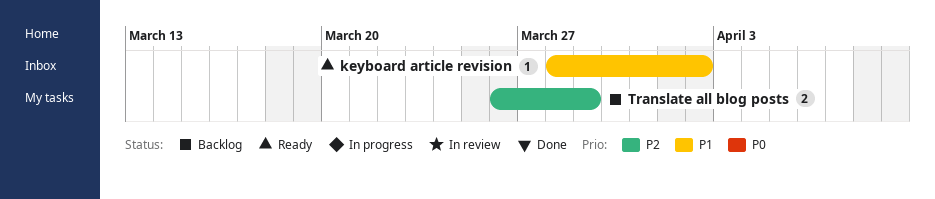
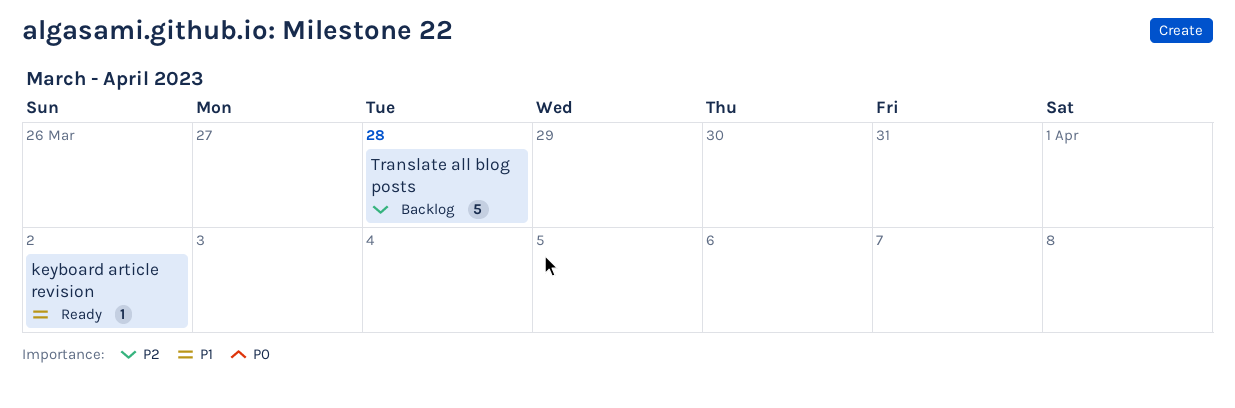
Translate all blog posts, estimate: 2 -> 5
Translate all blog posts, due: Mar 29 -> Mar 28

